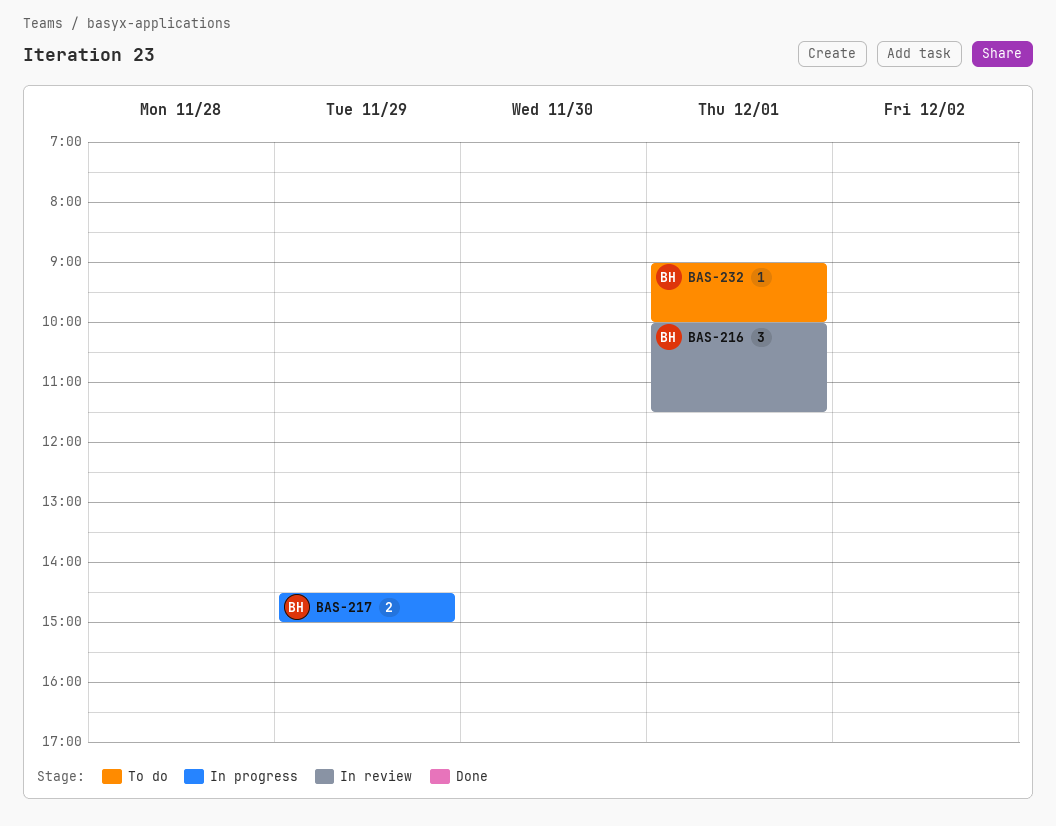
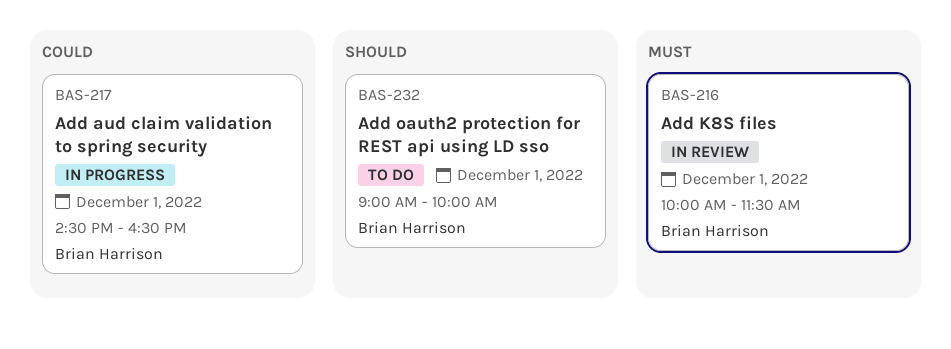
BAS-217, day: Nov 29 -> Dec 1
BAS-217, ends: 15:00 -> 16:30

